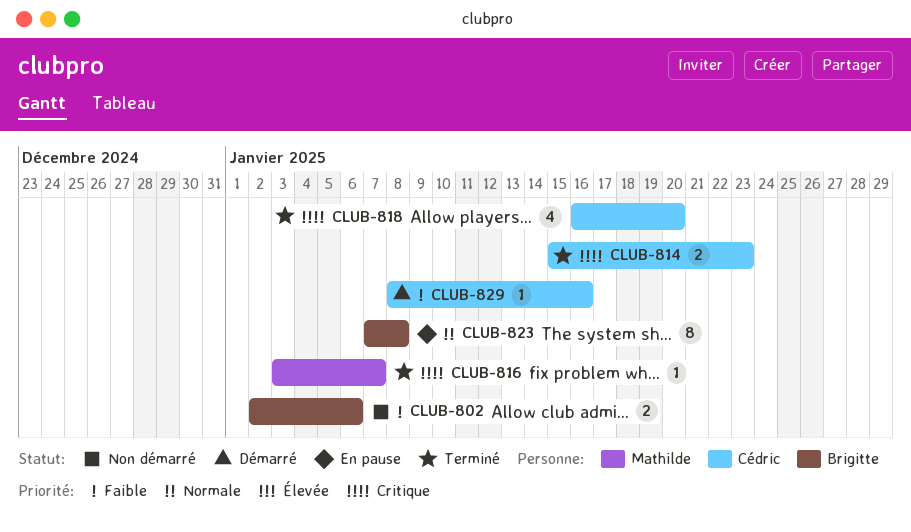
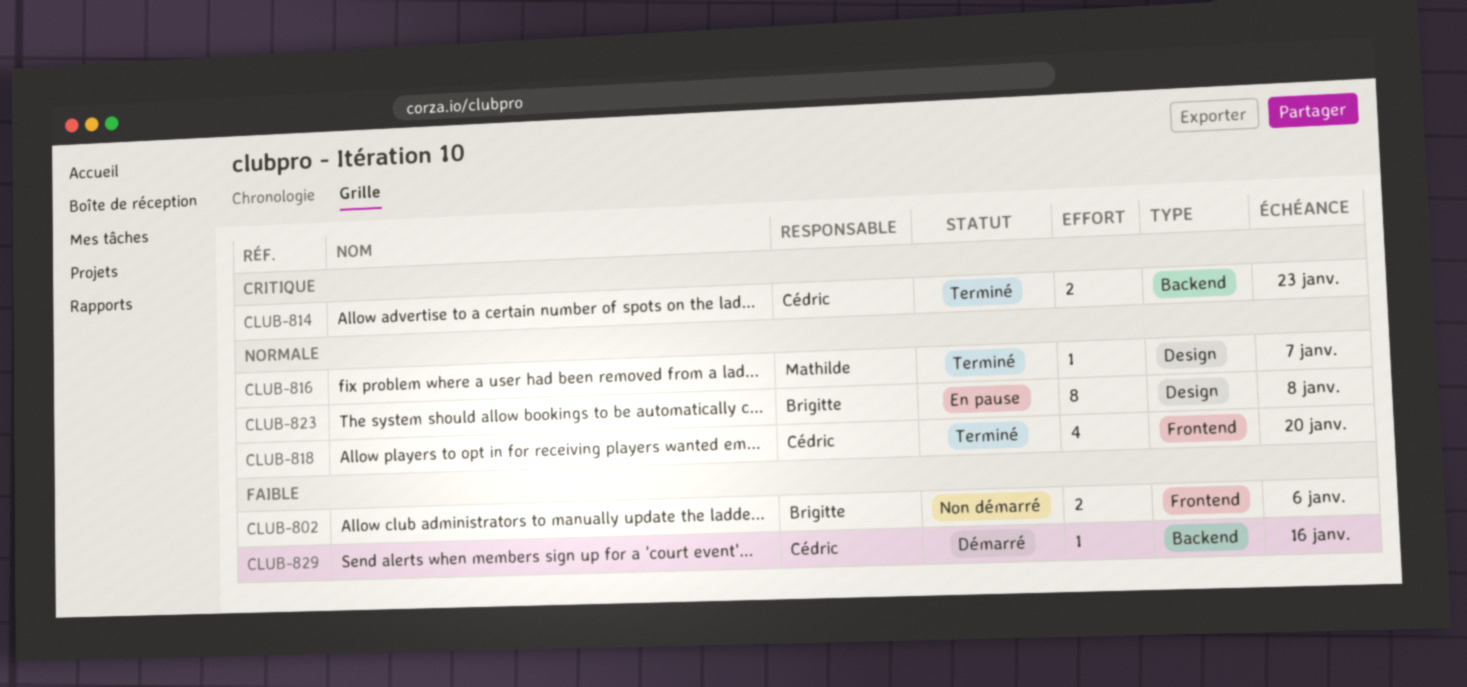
CLUB-816, priority: Critique -> Normale
CLUB-818, priority: Critique -> Normale

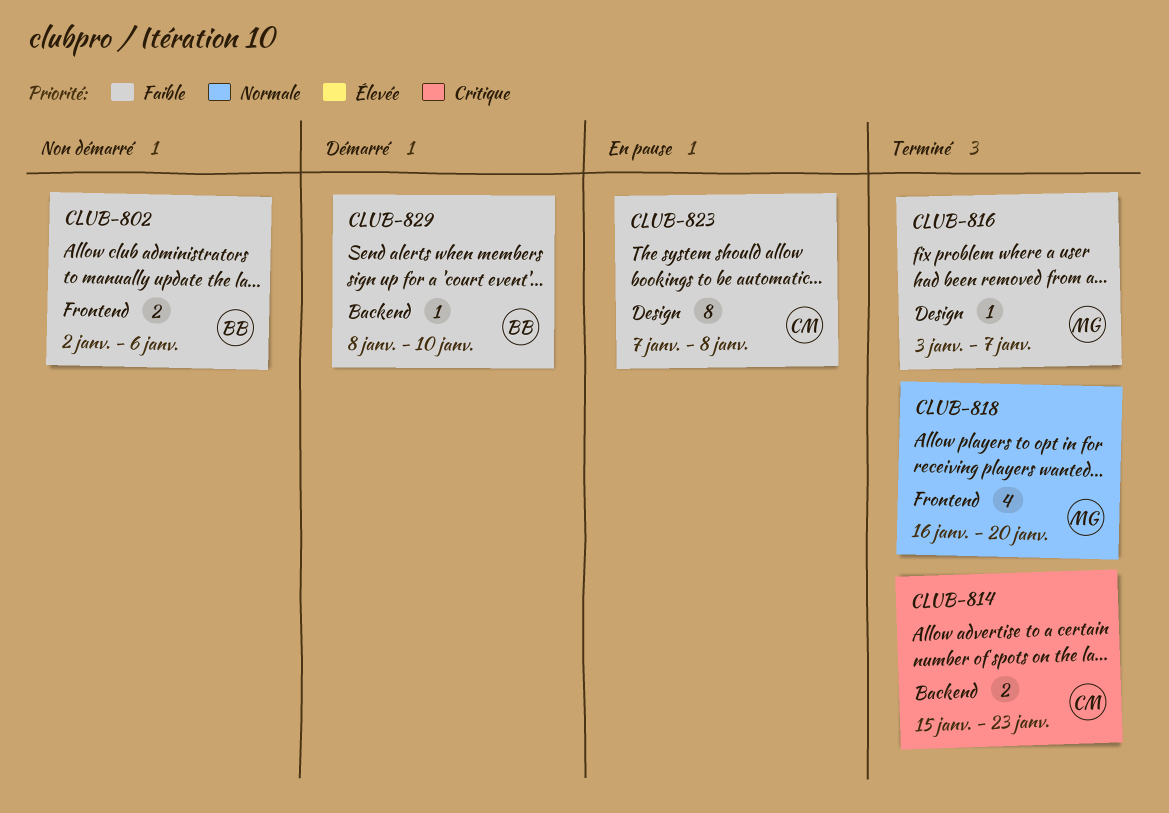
CLUB-816, priority: Normale -> Faible
CLUB-818, owner: Cédric -> Mathilde
CLUB-823, owner: Brigitte -> Cédric
CLUB-823, priority: Normale -> Faible
CLUB-829, owner: Cédric -> Brigitte
CLUB-829, due: Jan 16 -> Jan 10

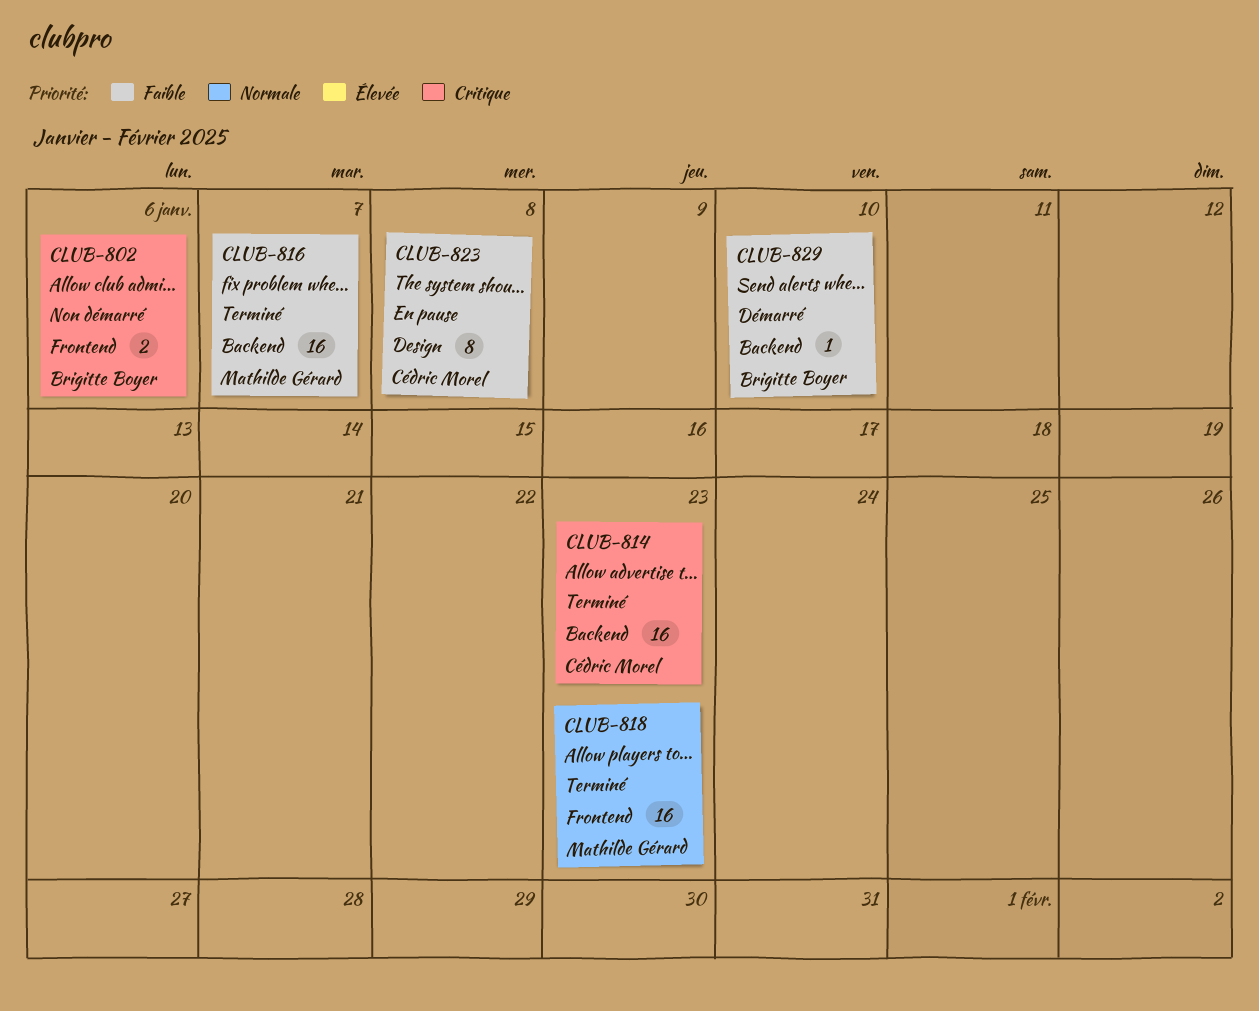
CLUB-802, priority: Faible -> Critique
CLUB-814, estimate: 2 -> 16
CLUB-816, label: Design -> Backend
CLUB-816, estimate: 1 -> 16
CLUB-818, estimate: 4 -> 16
CLUB-818, due: Jan 20 -> Jan 23

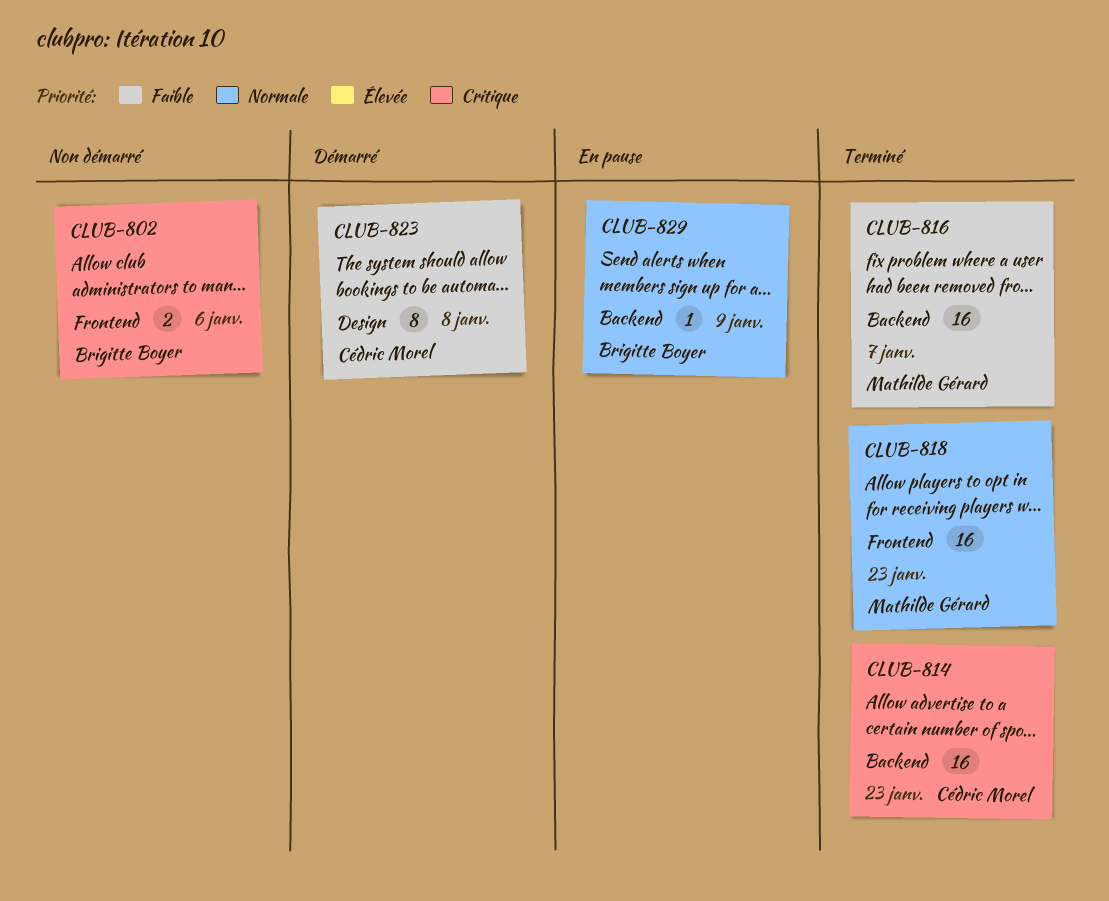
CLUB-823, status: En pause -> Démarré
CLUB-829, status: Démarré -> En pause
CLUB-829, priority: Faible -> Normale
CLUB-829, due: Jan 10 -> Jan 9

